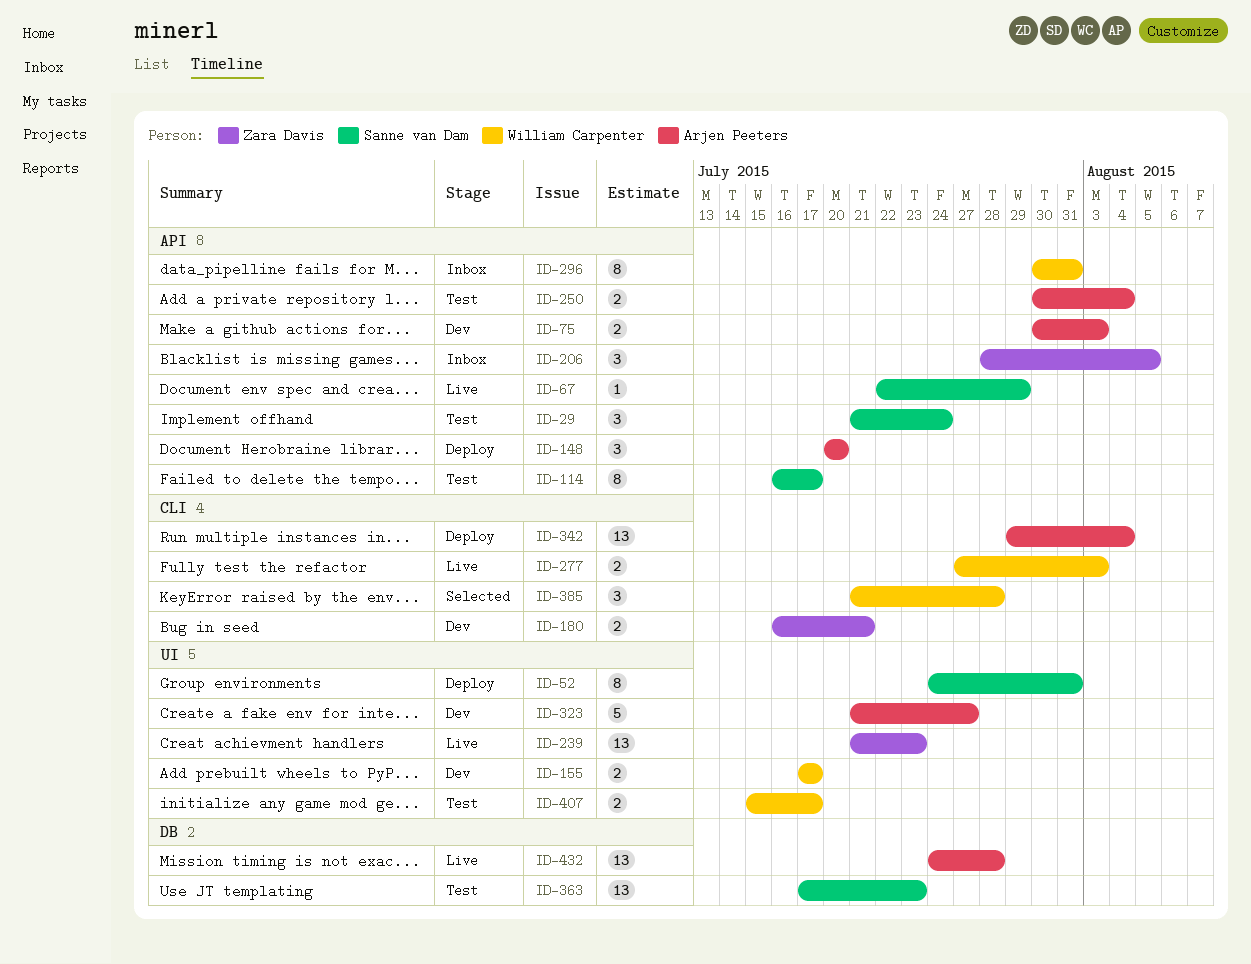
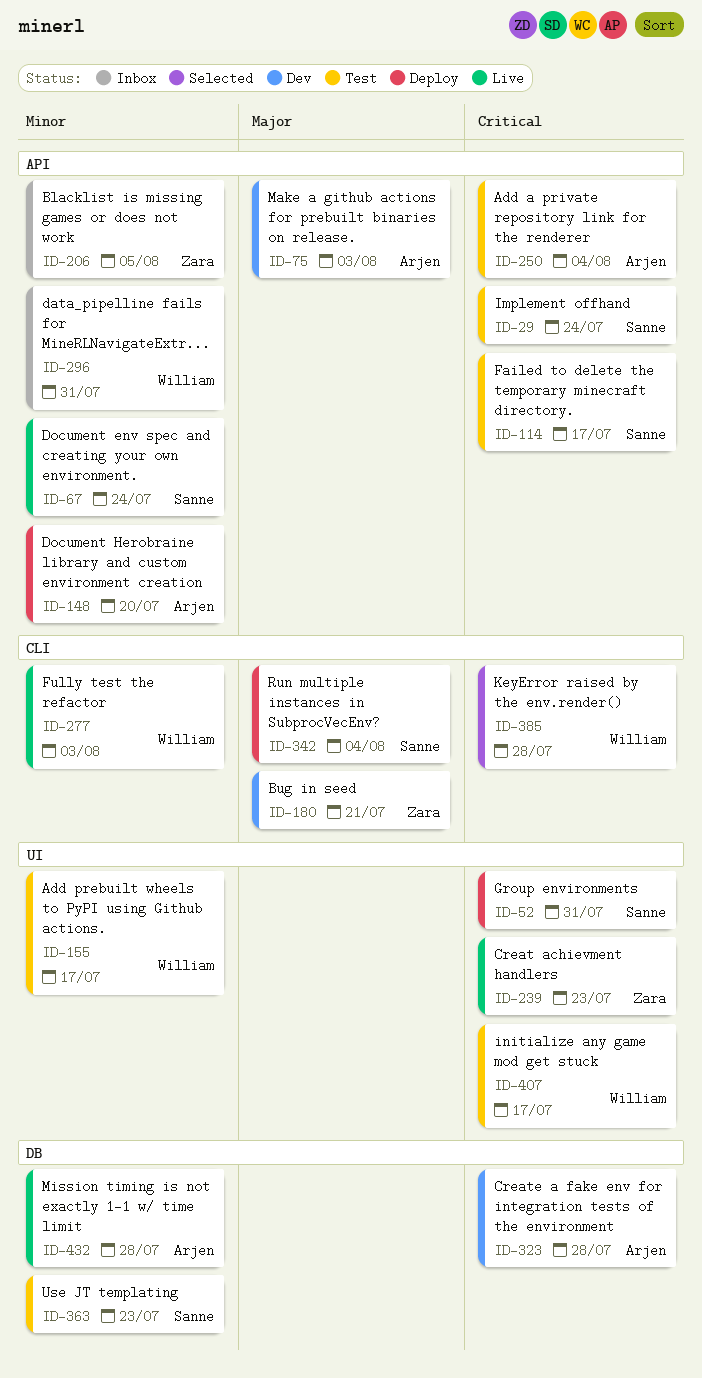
ID-67, due: Jul 29 -> Jul 24
ID-155, status: Dev -> Test
ID-323, label: UI -> DB
ID-323, due: Jul 27 -> Jul 28
ID-342, owner: Arjen Peeters -> Sanne van Dam

